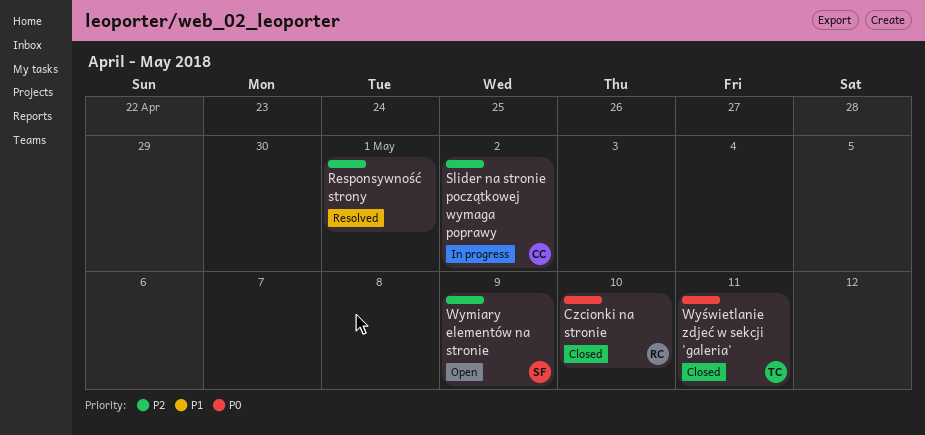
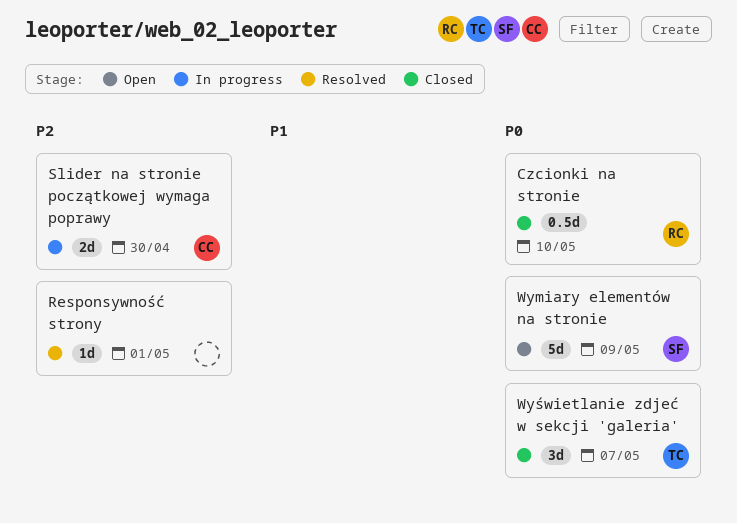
Slider na stronie początkowej wymaga poprawy, due: May 2 -> Apr 30
Wymiary elementów na stronie, priority: P2 -> P0
Wyświetlanie zdjeć w sekcji 'galeria', due: May 11 -> May 7

